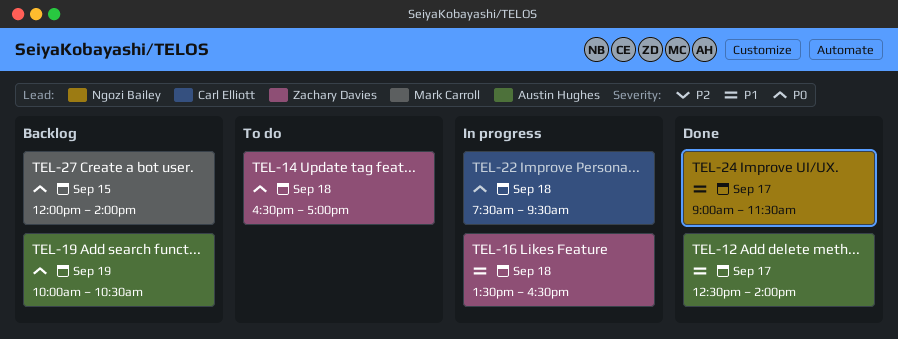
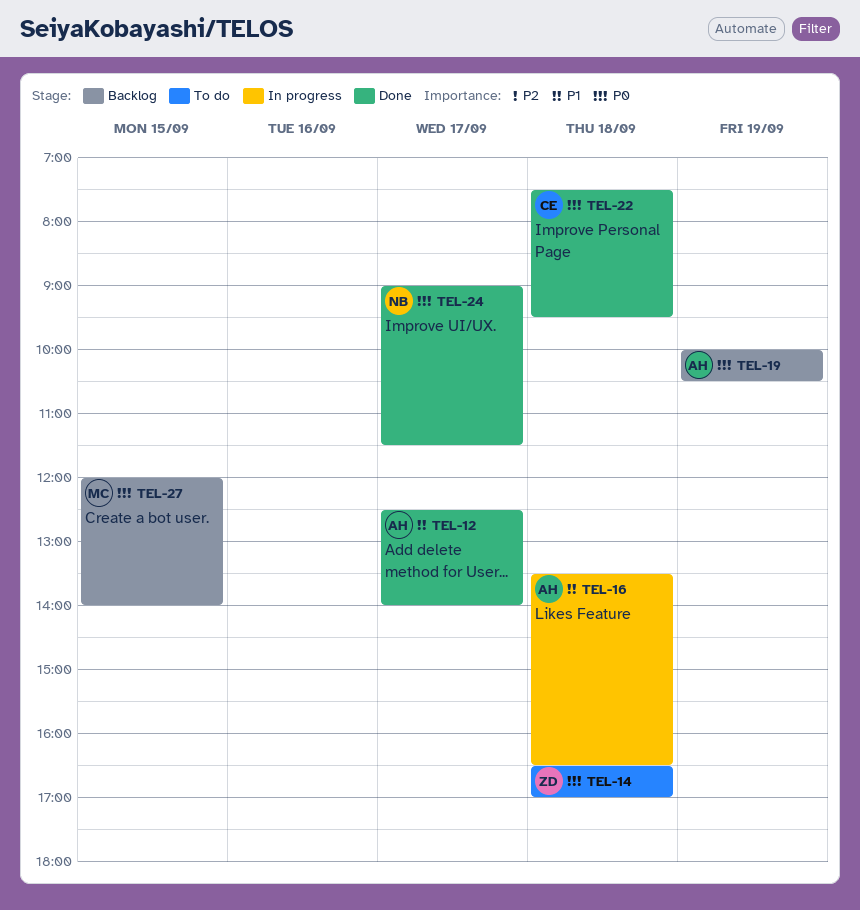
TEL-16, owner: Zachary Davies -> Austin Hughes
TEL-22, status: In progress -> Done
TEL-24, priority: P1 -> P0

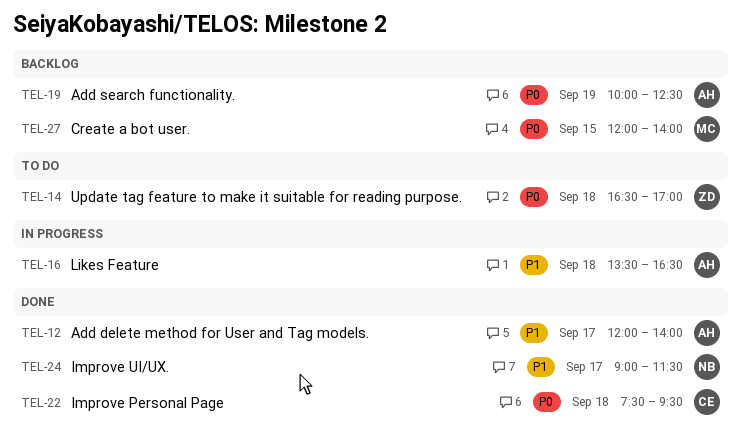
TEL-12, begins: 12:30 -> 12:00
TEL-19, ends: 10:30 -> 12:30
TEL-24, priority: P0 -> P1

